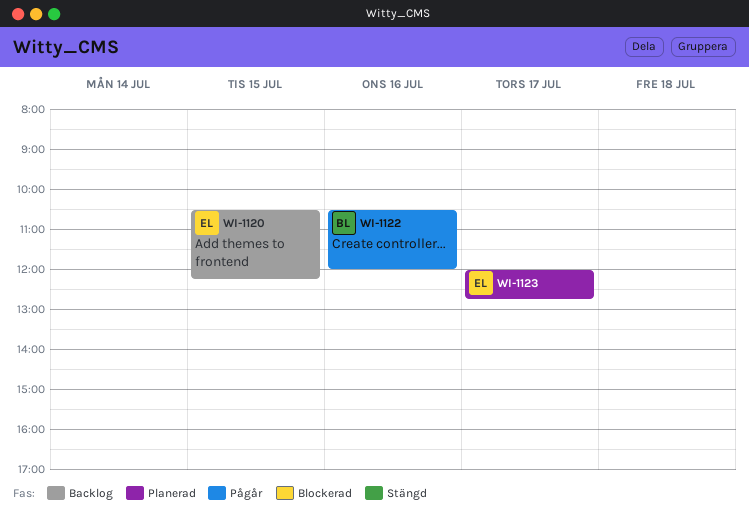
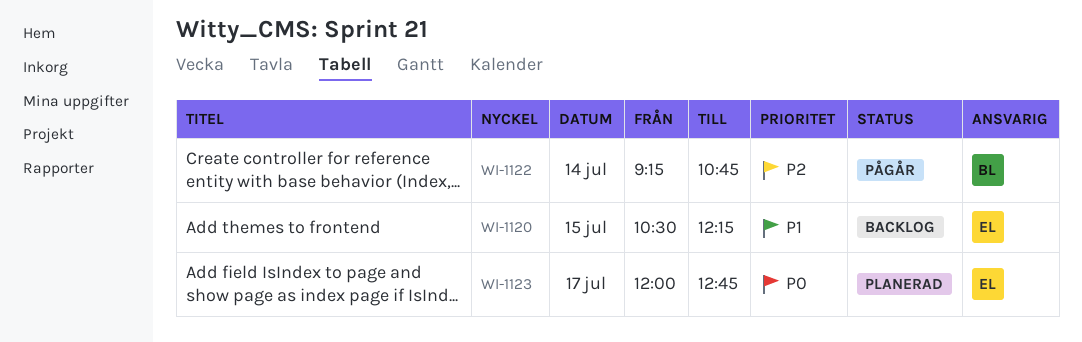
WI-1122, day: Jul 16 -> Jul 14
WI-1122, begins: 10:30 -> 09:15
WI-1122, ends: 12:00 -> 10:45

